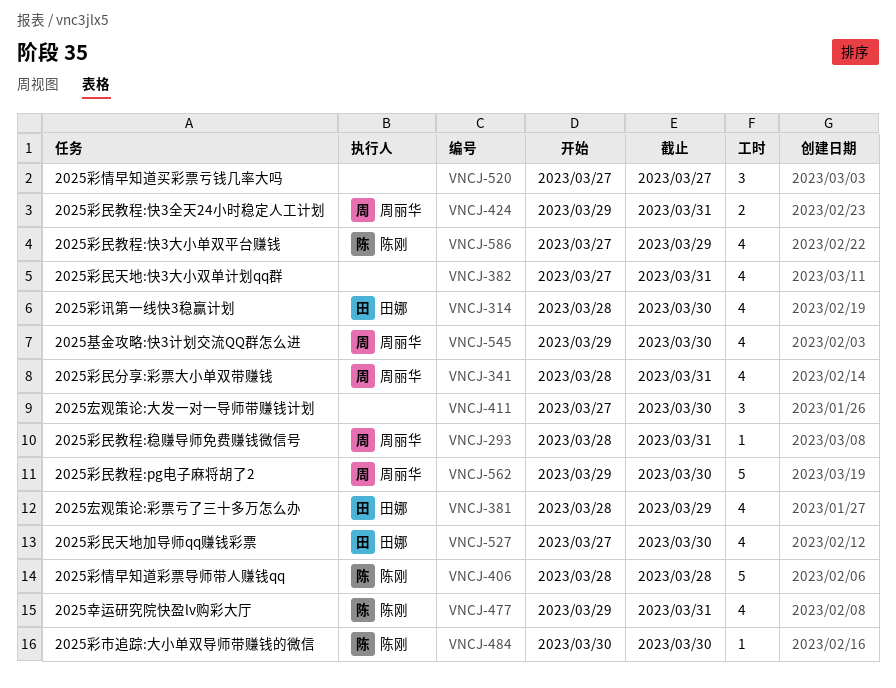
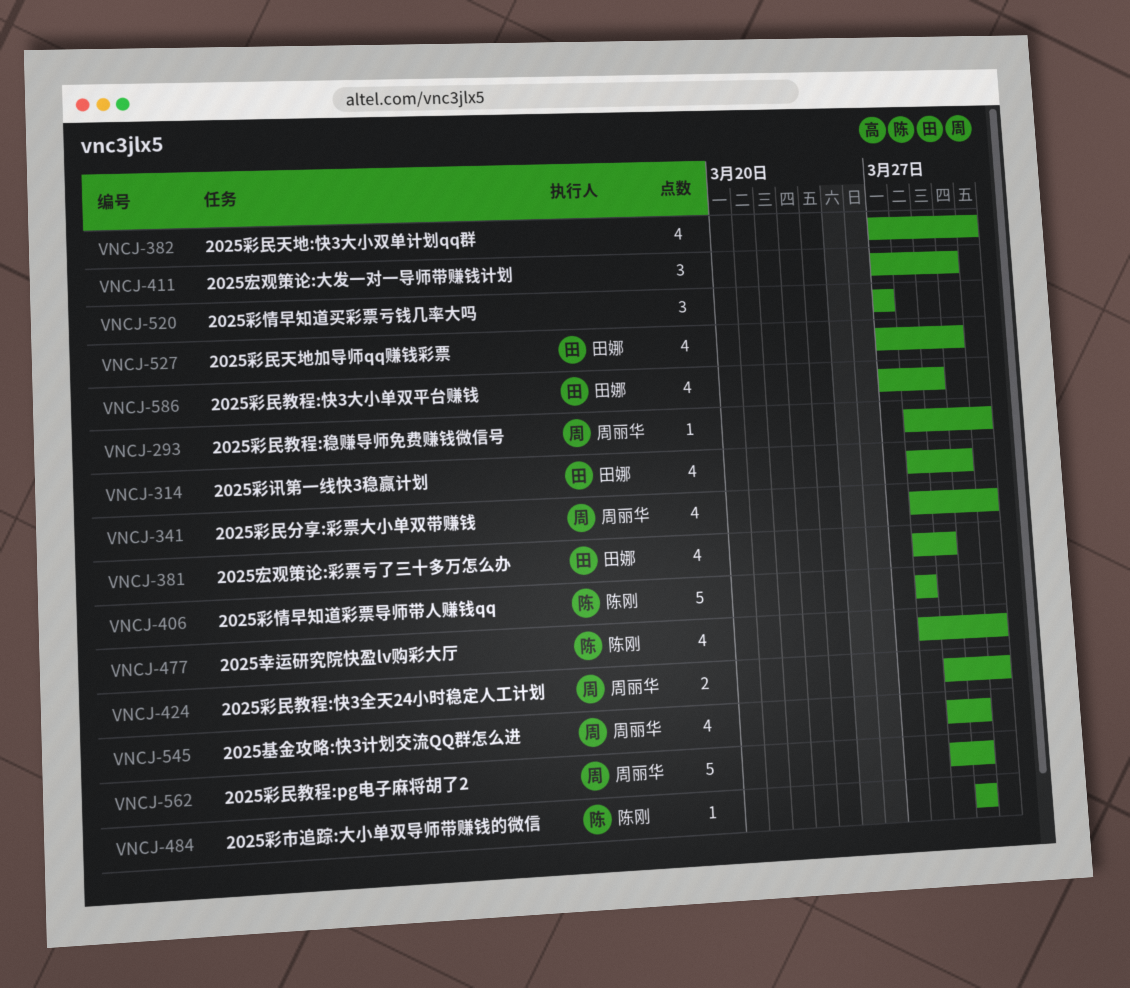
VNCJ-477, start: Mar 29 -> Mar 28
VNCJ-586, owner: 陈刚 -> 田娜

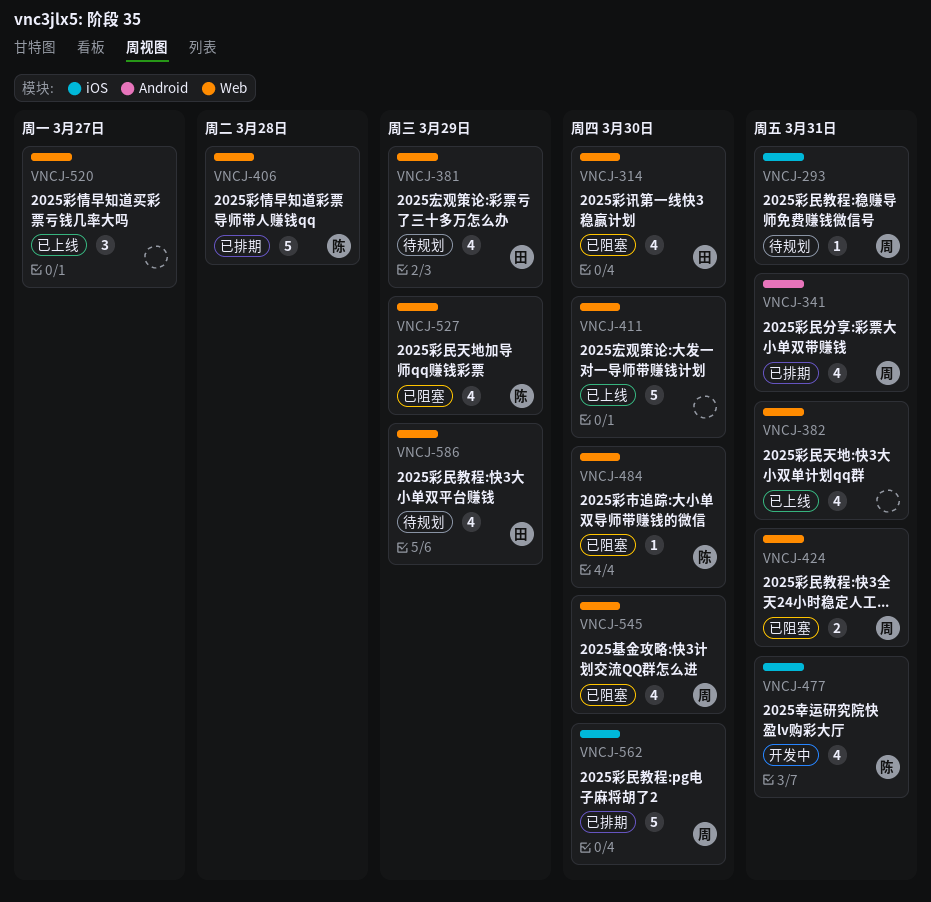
VNCJ-411, estimate: 3 -> 5
VNCJ-527, owner: 田娜 -> 陈刚
VNCJ-527, due: Mar 30 -> Mar 29

